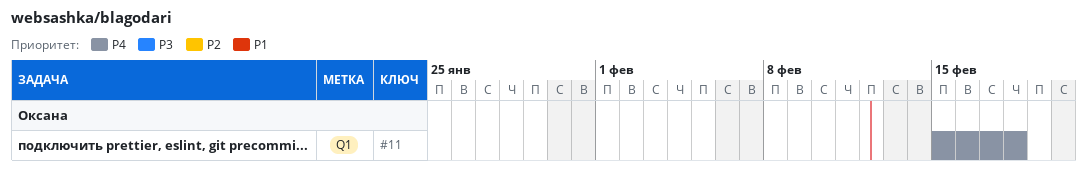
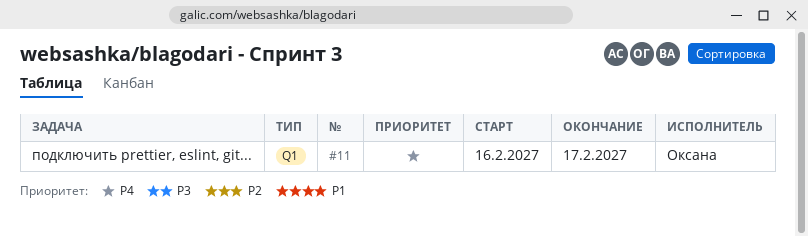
#11, start: Feb 15 -> Feb 16
#11, due: Feb 18 -> Feb 17

